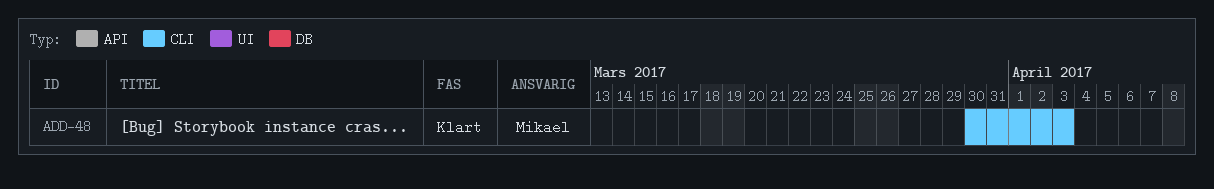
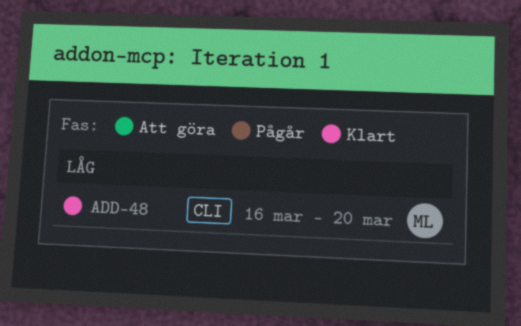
ADD-48, start: Mar 30 -> Mar 16
ADD-48, due: Apr 3 -> Mar 20

